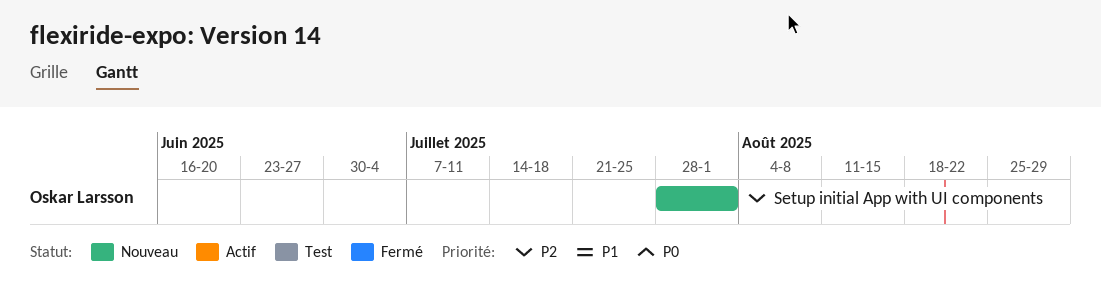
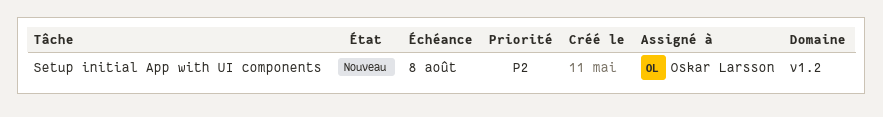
Setup initial App with UI components, due: Aug 1 -> Aug 8

